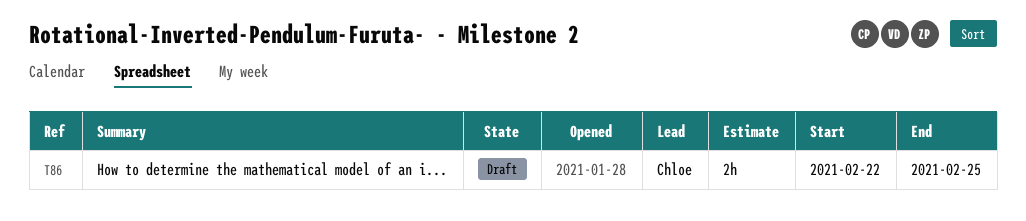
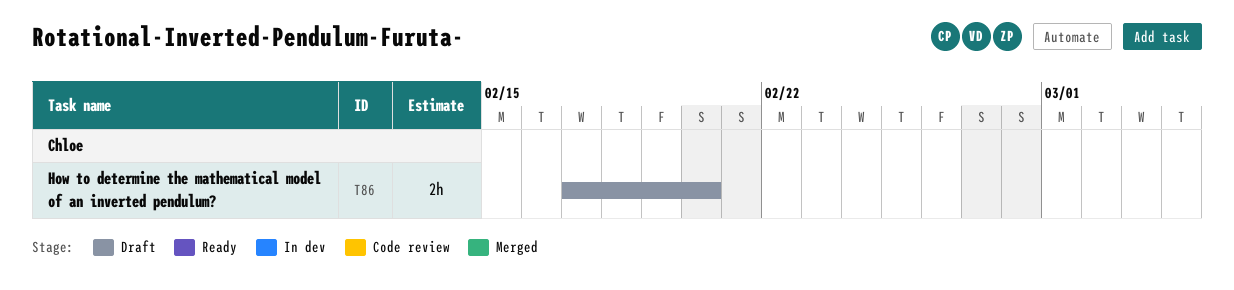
T86, start: Feb 22 -> Feb 17
T86, due: Feb 25 -> Feb 20

